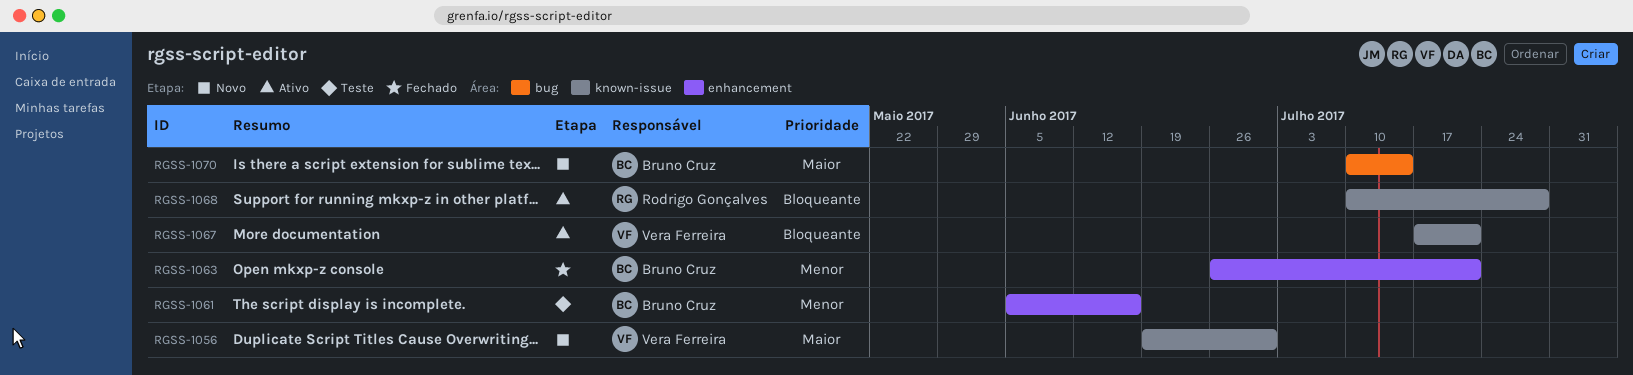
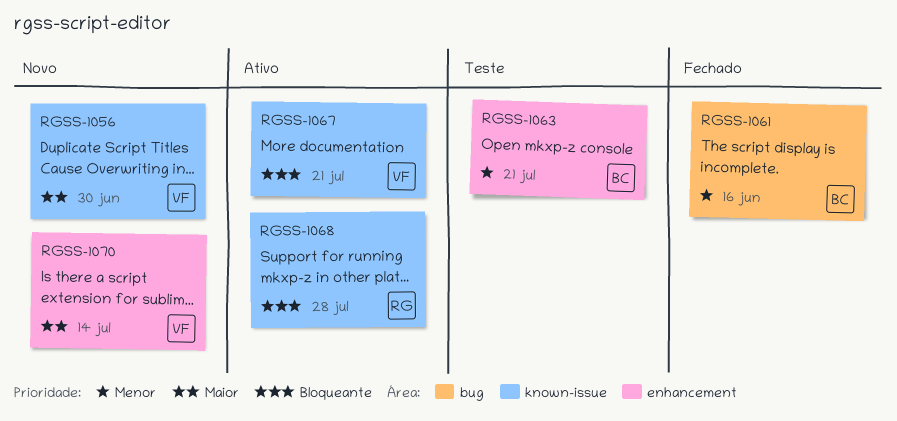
RGSS-1061, status: Teste -> Fechado
RGSS-1061, label: enhancement -> bug
RGSS-1063, status: Fechado -> Teste
RGSS-1070, owner: Bruno Cruz -> Vera Ferreira
RGSS-1070, label: bug -> enhancement

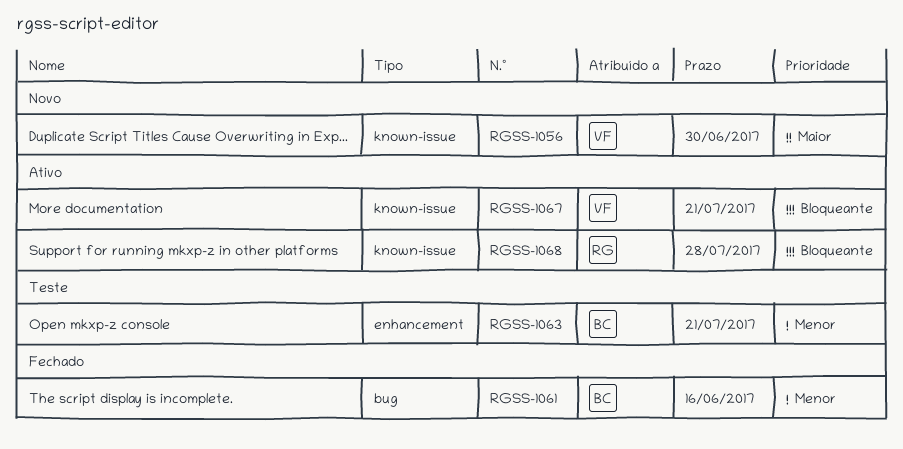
RGSS-1070: present -> none

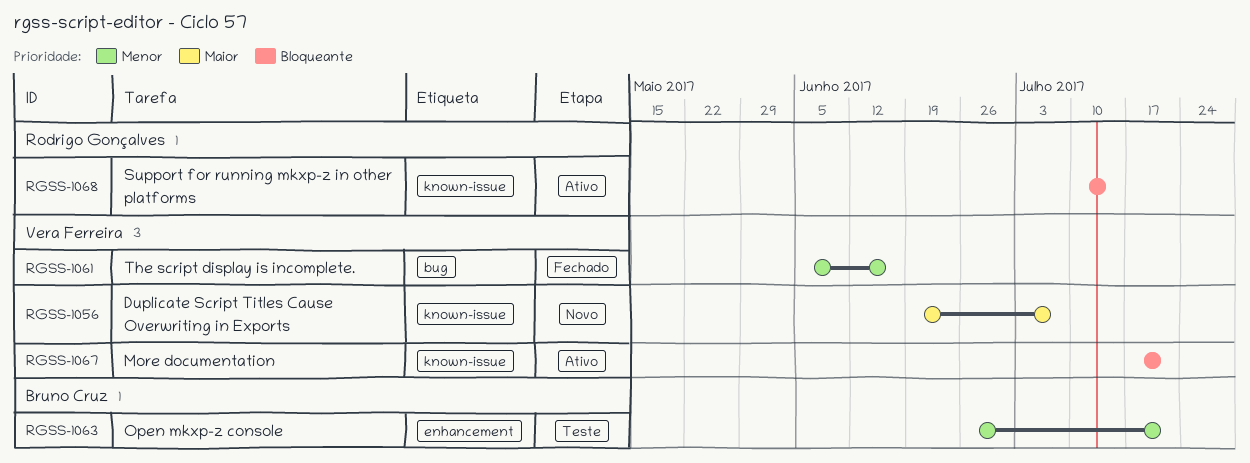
RGSS-1056, due: Jun 30 -> Jul 7
RGSS-1061, owner: Bruno Cruz -> Vera Ferreira
RGSS-1068, due: Jul 28 -> Jul 14

